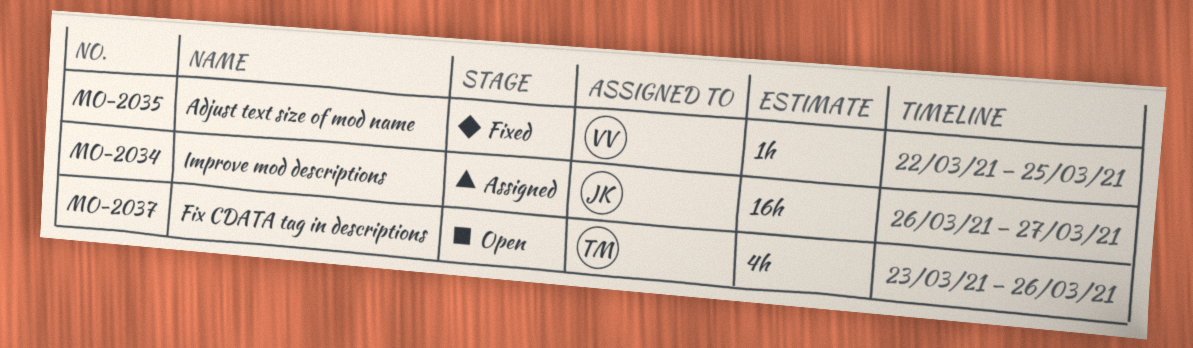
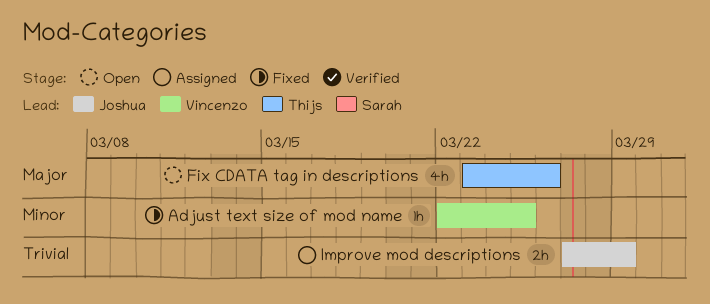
Improve mod descriptions, estimate: 16h -> 2h
Improve mod descriptions, start: Mar 26 -> Mar 27
Improve mod descriptions, due: Mar 27 -> Mar 29

